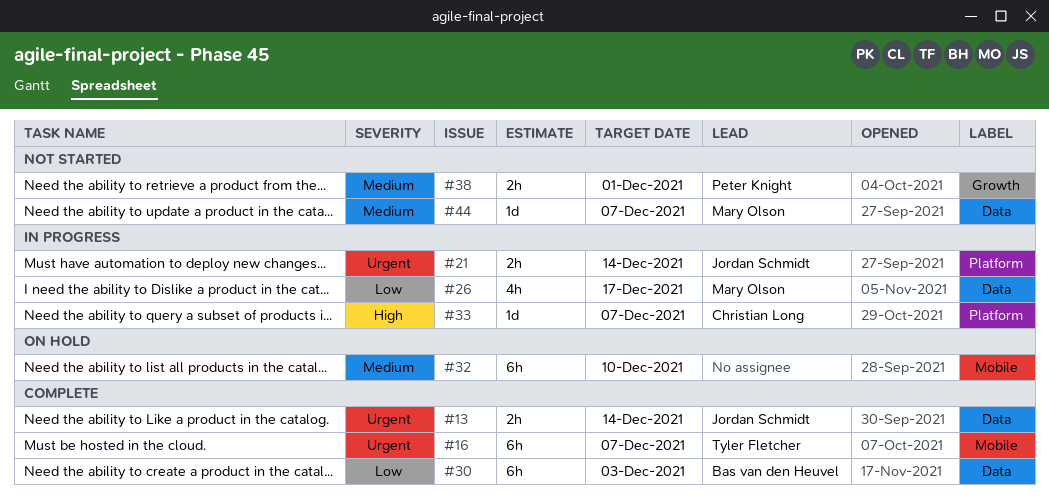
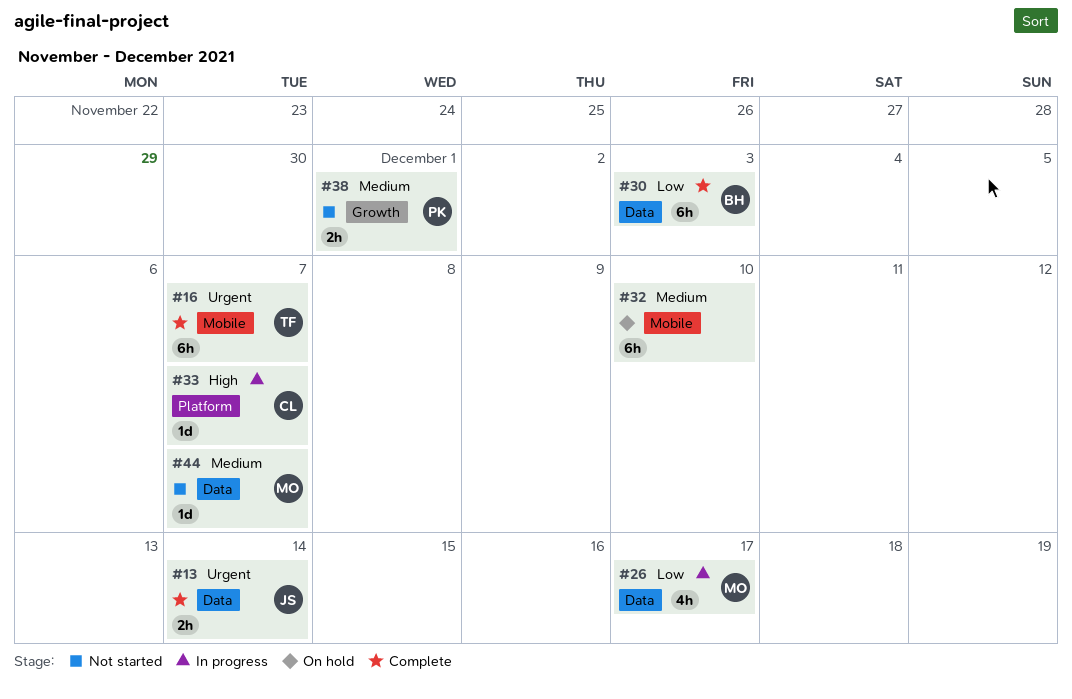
#21: present -> none

